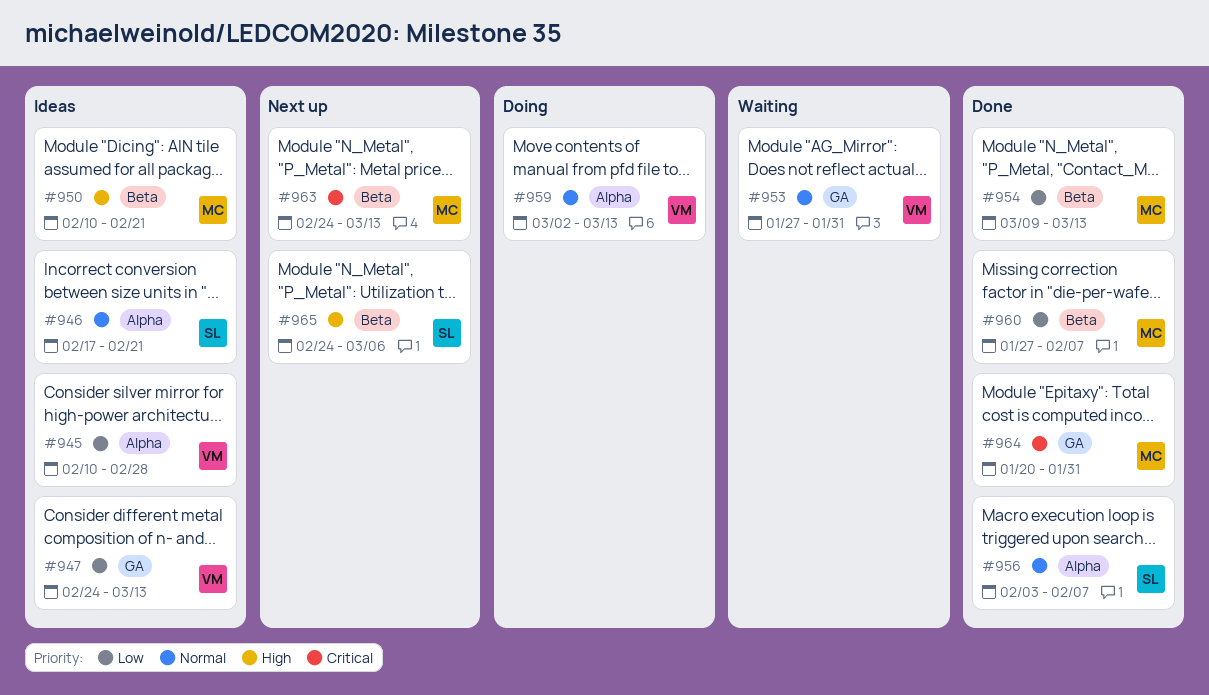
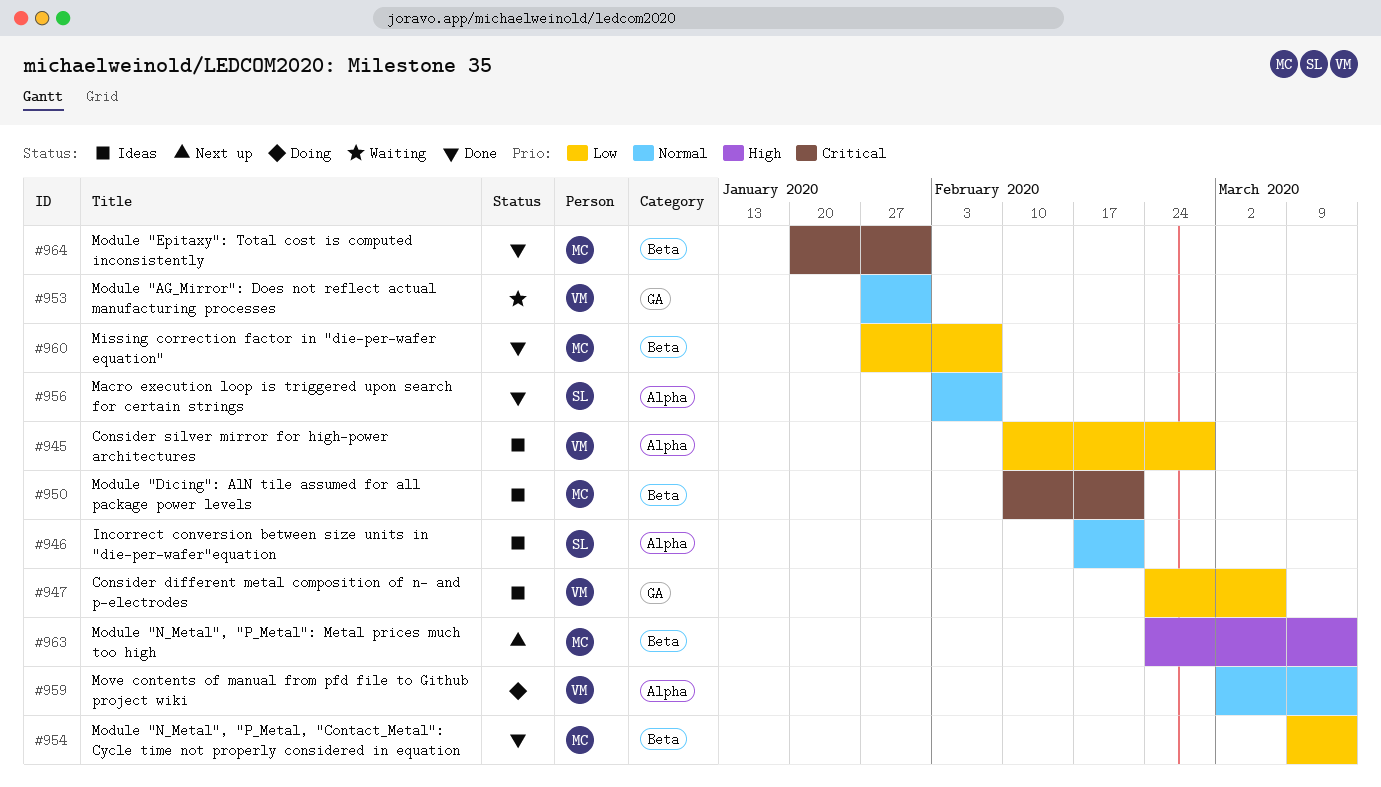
#947, due: Mar 13 -> Mar 6
#950, priority: High -> Critical
#963, priority: Critical -> High
#964, label: GA -> Beta
#965: present -> none

